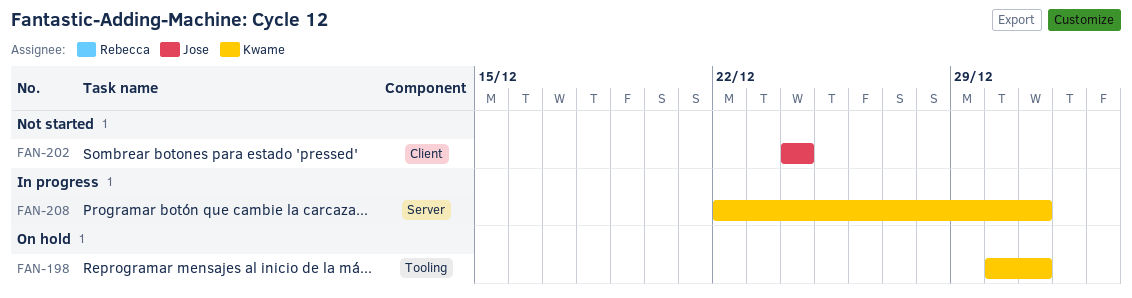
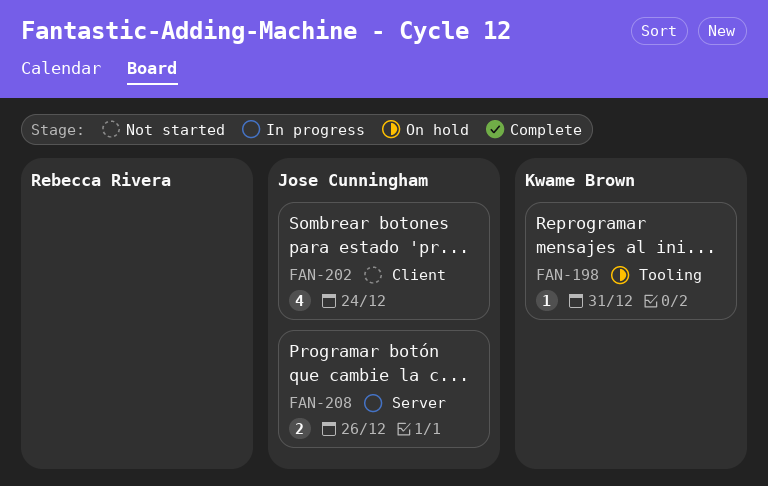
FAN-208, owner: Kwame Brown -> Jose Cunningham
FAN-208, due: Dec 31 -> Dec 26

